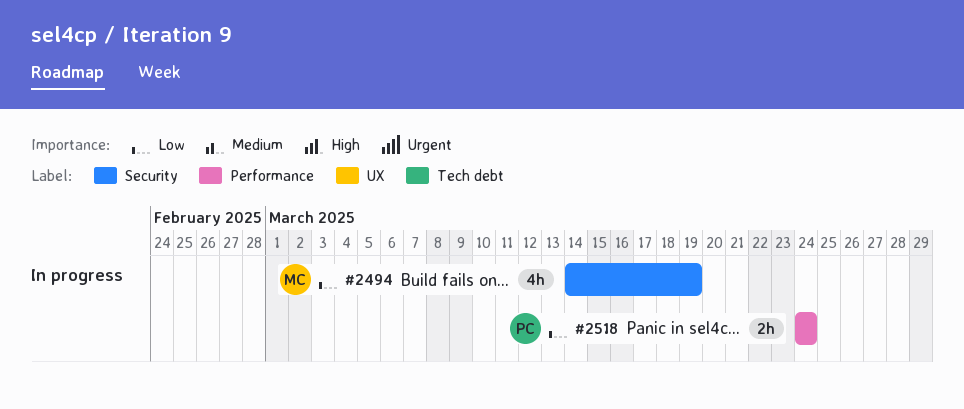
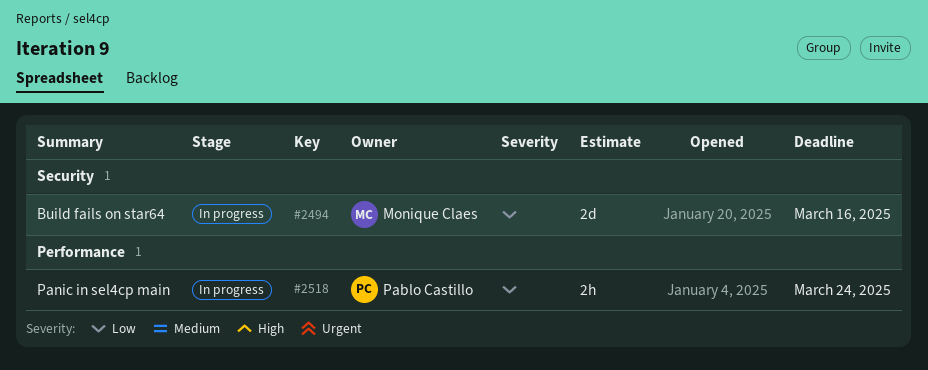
#2494, estimate: 4h -> 2d
#2494, due: Mar 19 -> Mar 16

